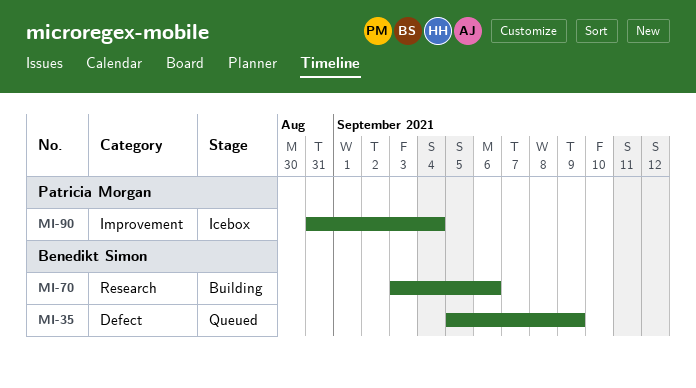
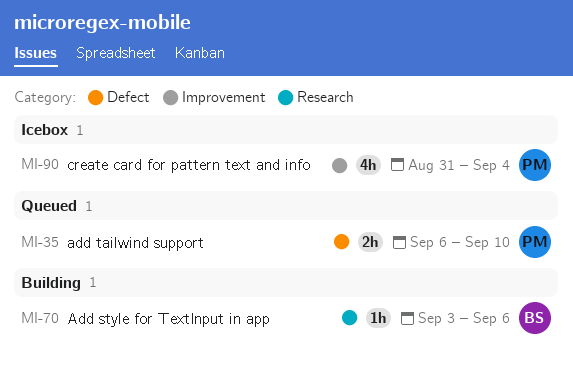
MI-35, owner: Benedikt Simon -> Patricia Morgan
MI-35, start: Sep 5 -> Sep 6
MI-35, due: Sep 9 -> Sep 10

